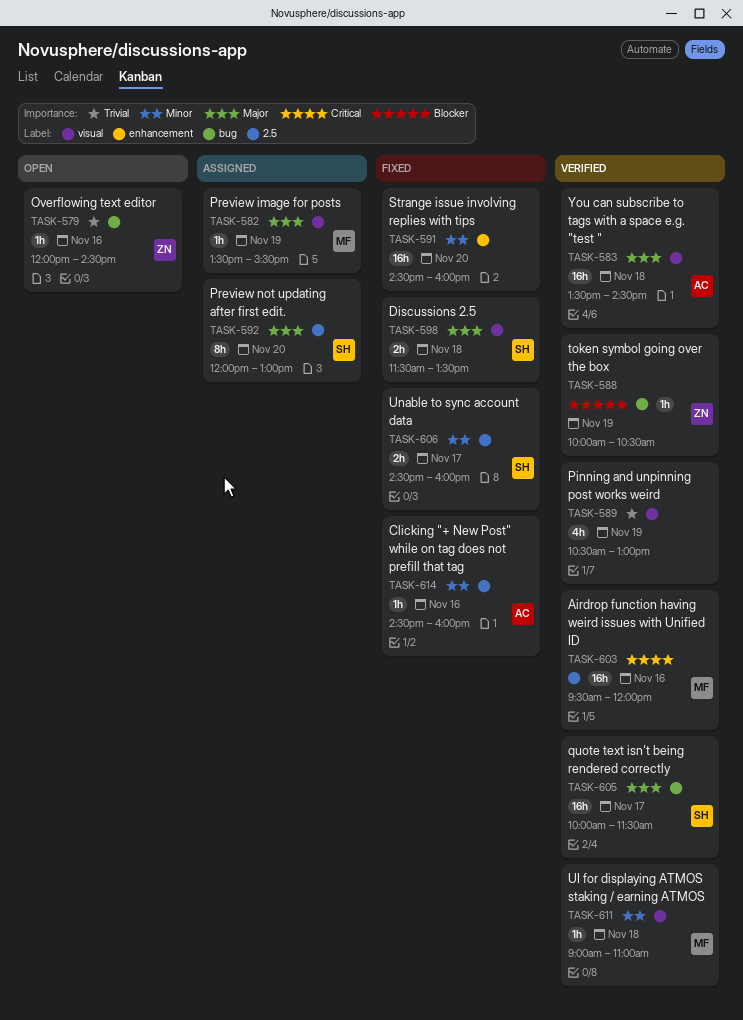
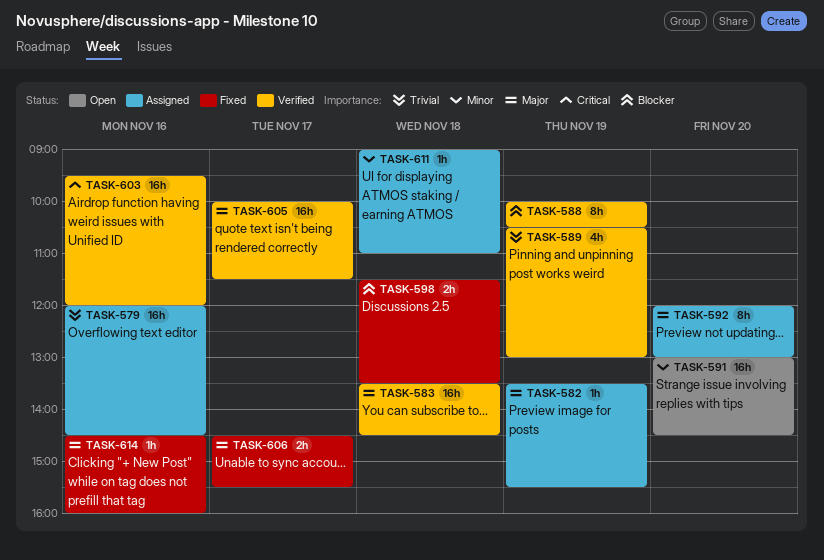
TASK-579, status: Open -> Assigned
TASK-579, estimate: 1h -> 16h
TASK-588, estimate: 1h -> 8h
TASK-591, status: Fixed -> Open
TASK-591, begins: 14:30 -> 13:00
TASK-591, ends: 16:00 -> 14:30
TASK-598, priority: Major -> Blocker
TASK-606, priority: Minor -> Major
TASK-606, ends: 16:00 -> 15:30
TASK-611, status: Verified -> Assigned
TASK-614, priority: Minor -> Major

